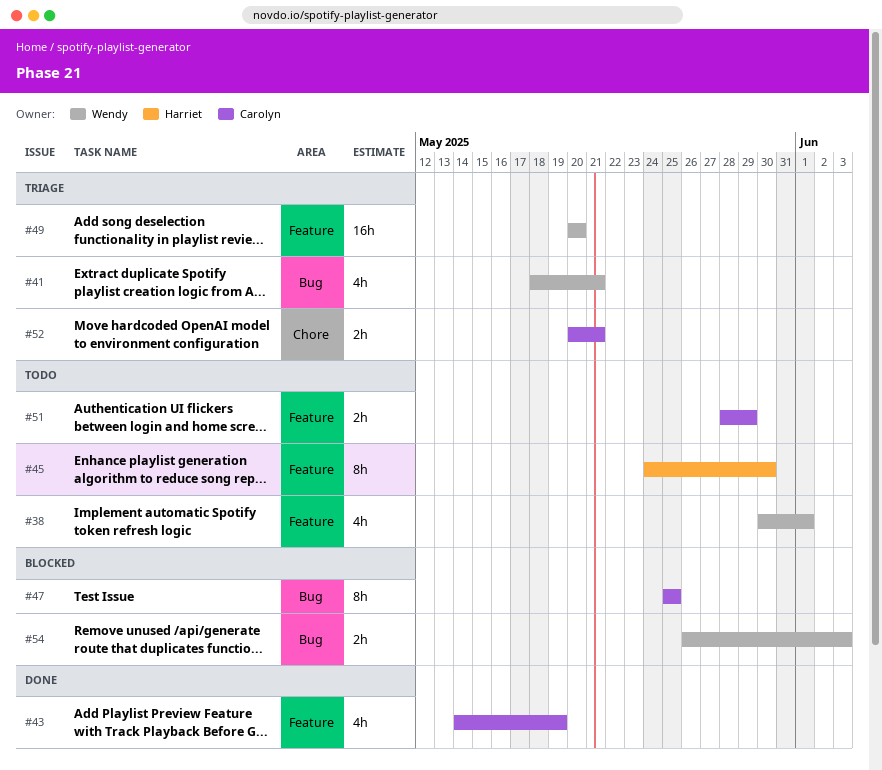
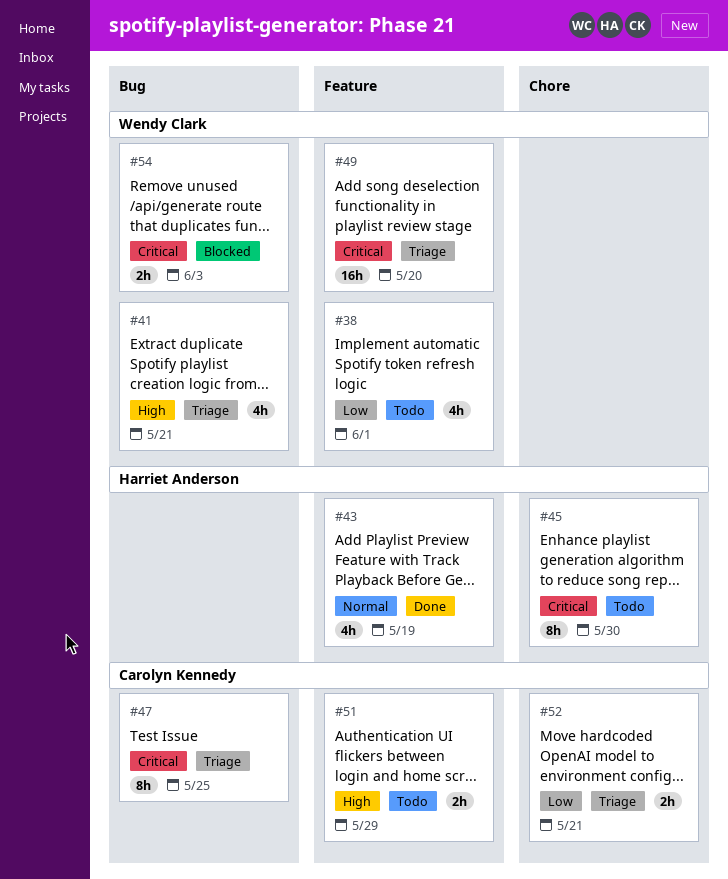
#43, owner: Carolyn Kennedy -> Harriet Anderson
#45, label: Feature -> Chore
#47, status: Blocked -> Triage

